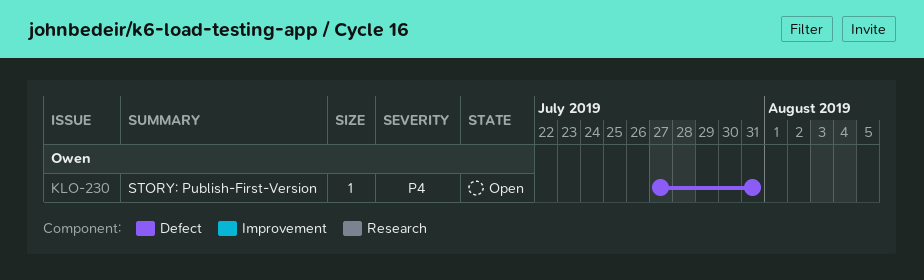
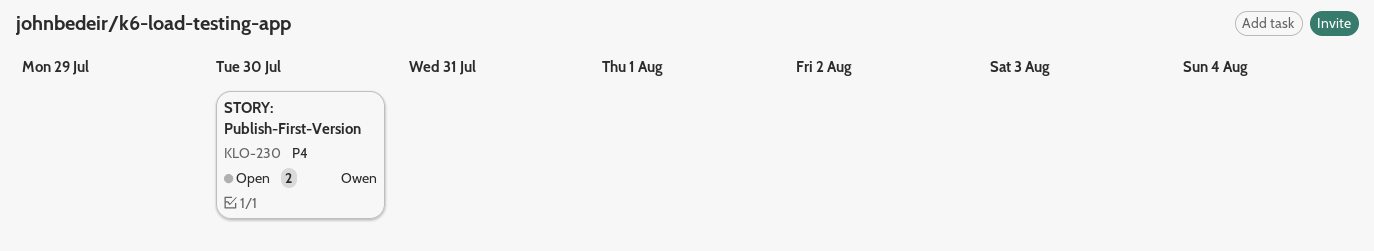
KLO-230, estimate: 1 -> 2
KLO-230, due: Jul 31 -> Jul 30

